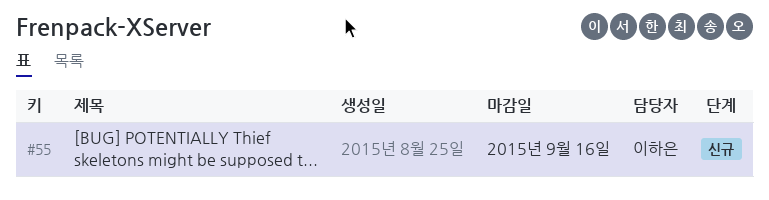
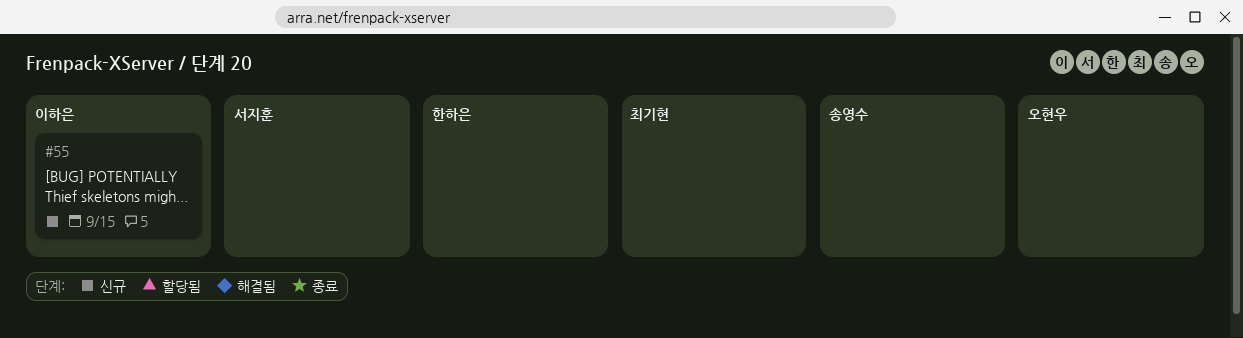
#55, due: Sep 16 -> Sep 15

